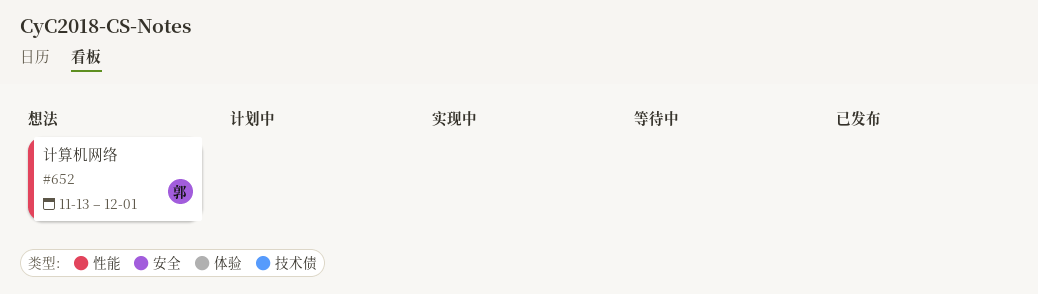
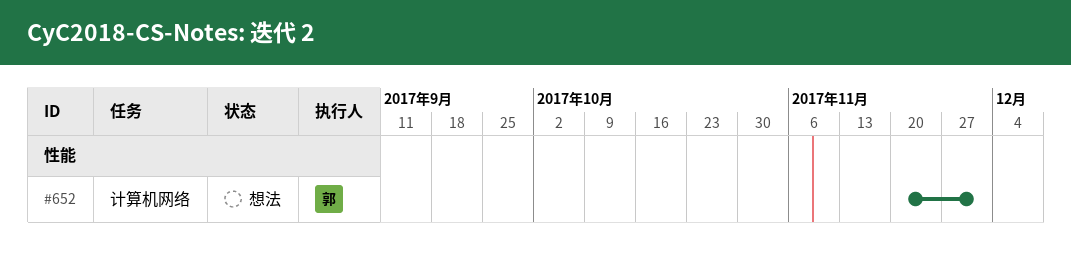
#652, start: Nov 13 -> Nov 20

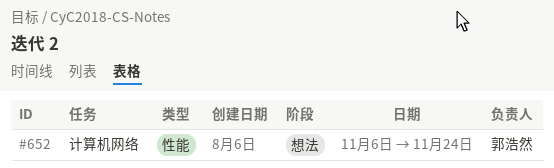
#652, start: Nov 20 -> Nov 6
#652, due: Dec 1 -> Nov 24

